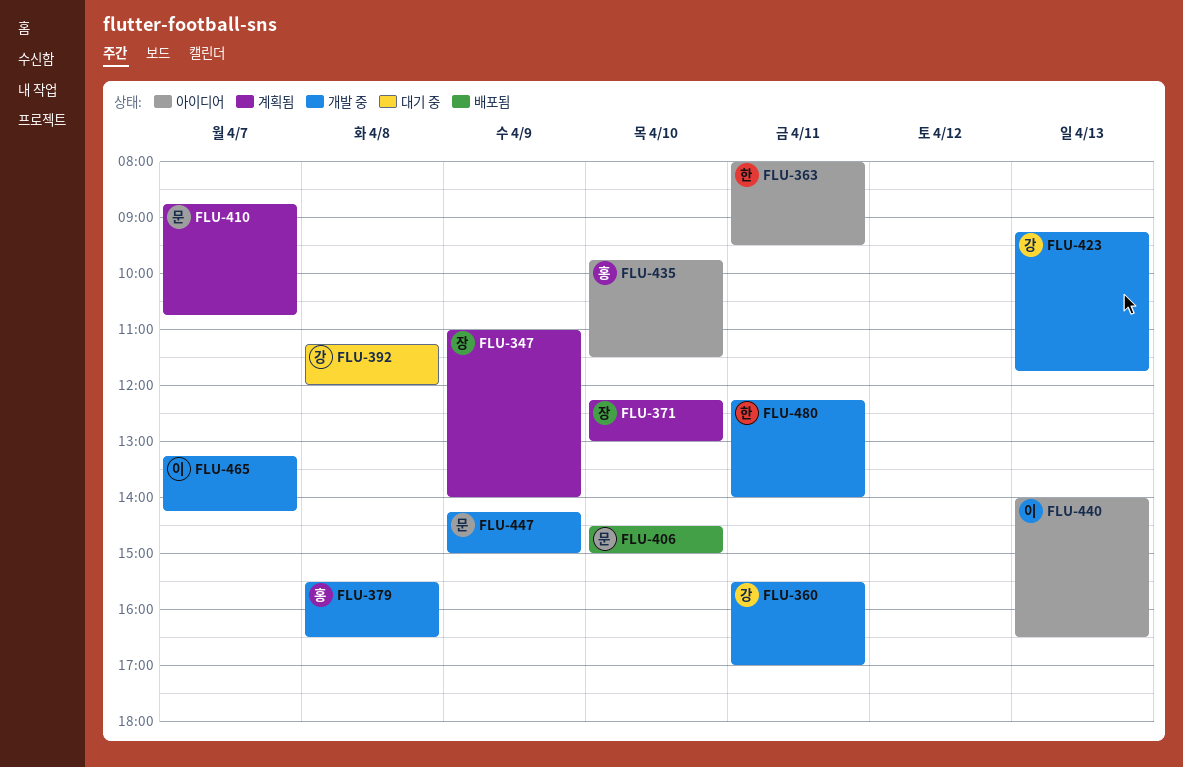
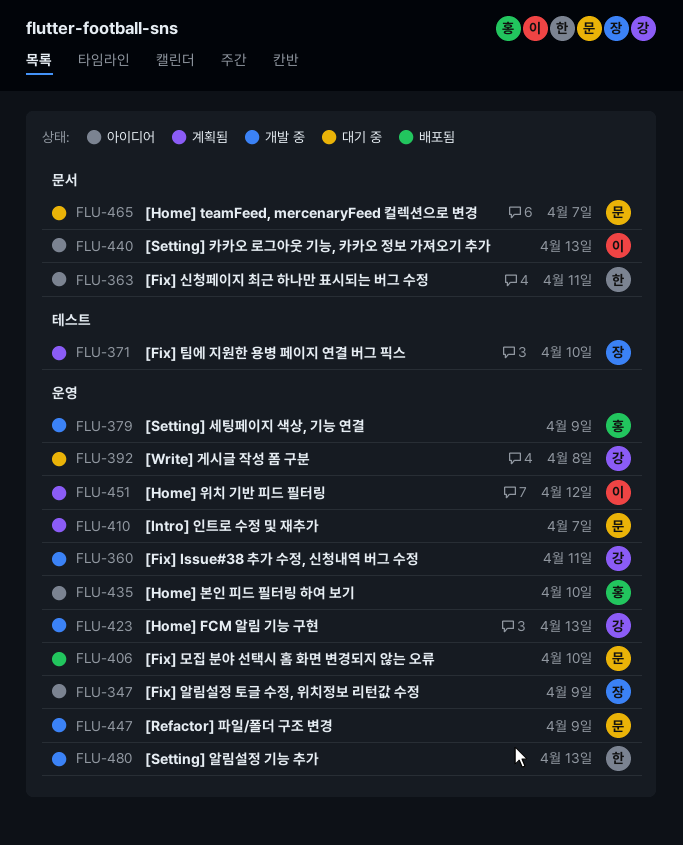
FLU-347, status: 계획됨 -> 아이디어
FLU-379, day: Apr 8 -> Apr 9
FLU-451: none -> present
FLU-465, status: 개발 중 -> 대기 중
FLU-465, owner: 이 -> 문
FLU-480, day: Apr 11 -> Apr 13

